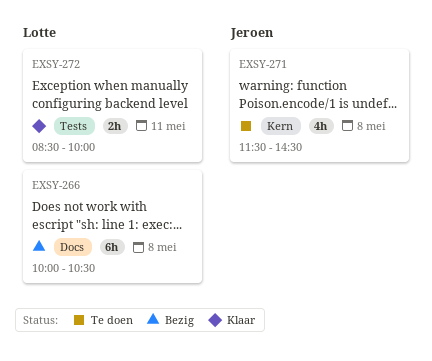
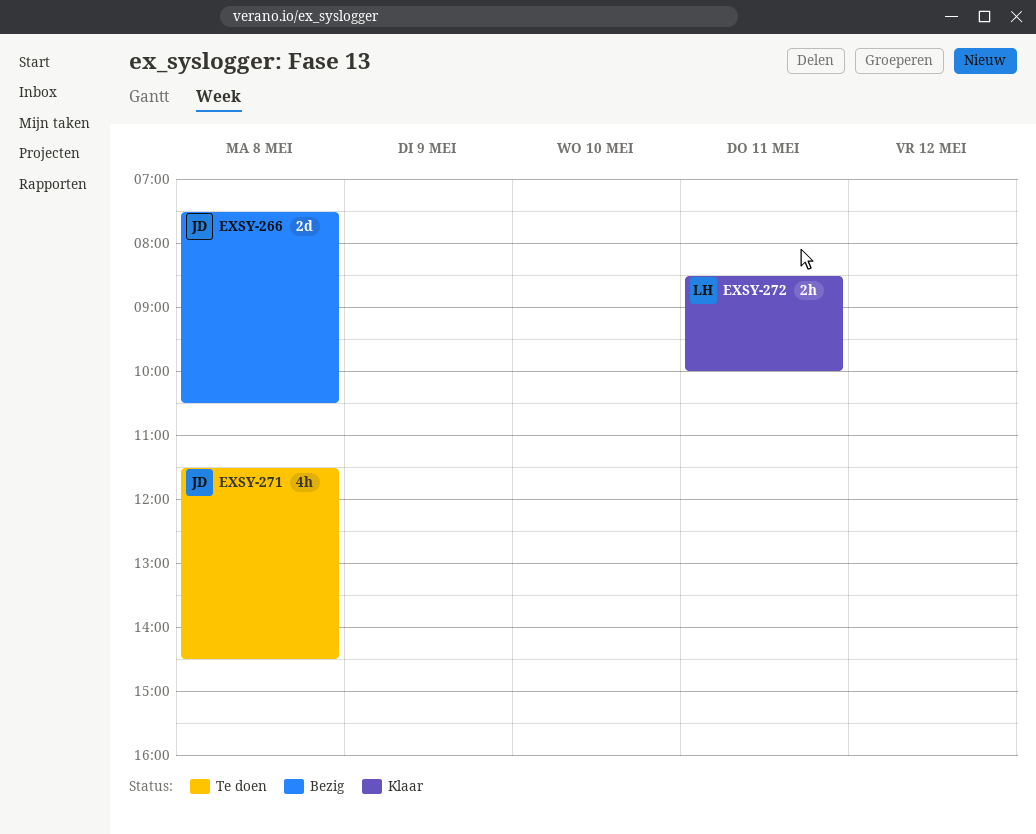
EXSY-266, owner: Lotte -> Jeroen
EXSY-266, estimate: 6h -> 2d
EXSY-266, begins: 10:00 -> 07:30

